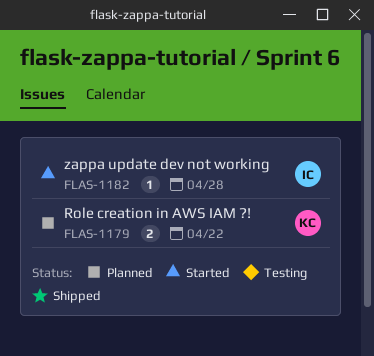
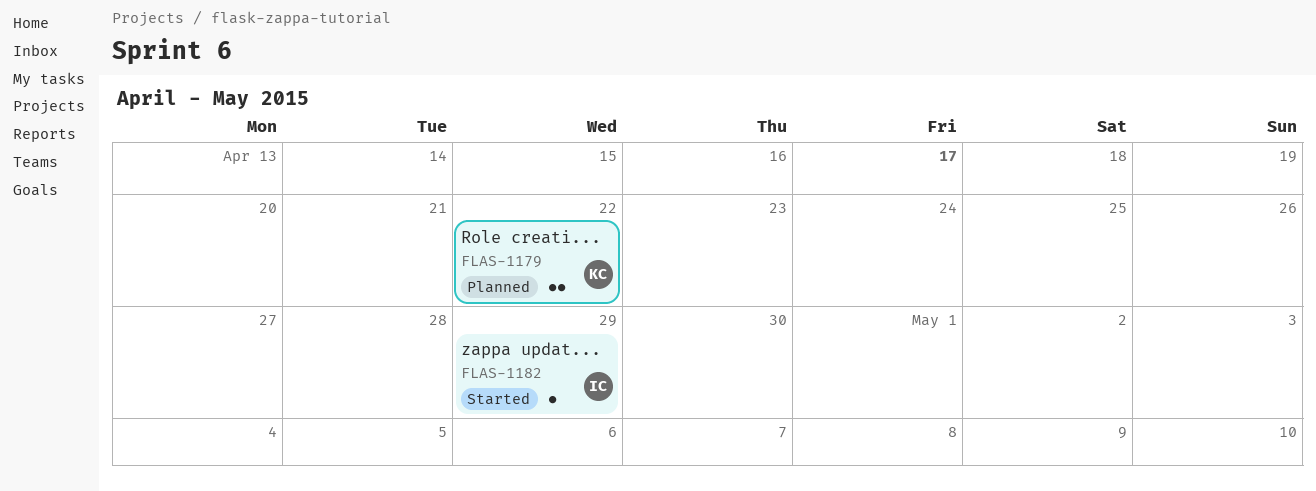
FLAS-1182, due: Apr 28 -> Apr 29

